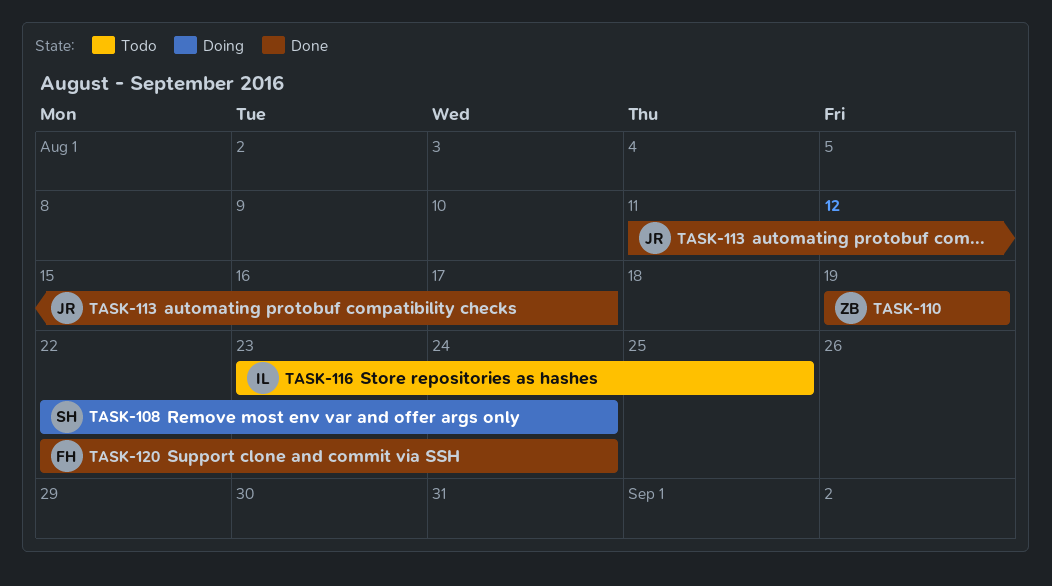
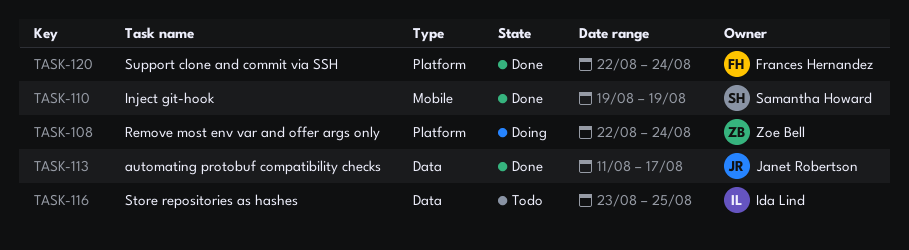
TASK-108, owner: Samantha Howard -> Zoe Bell
TASK-110, owner: Zoe Bell -> Samantha Howard

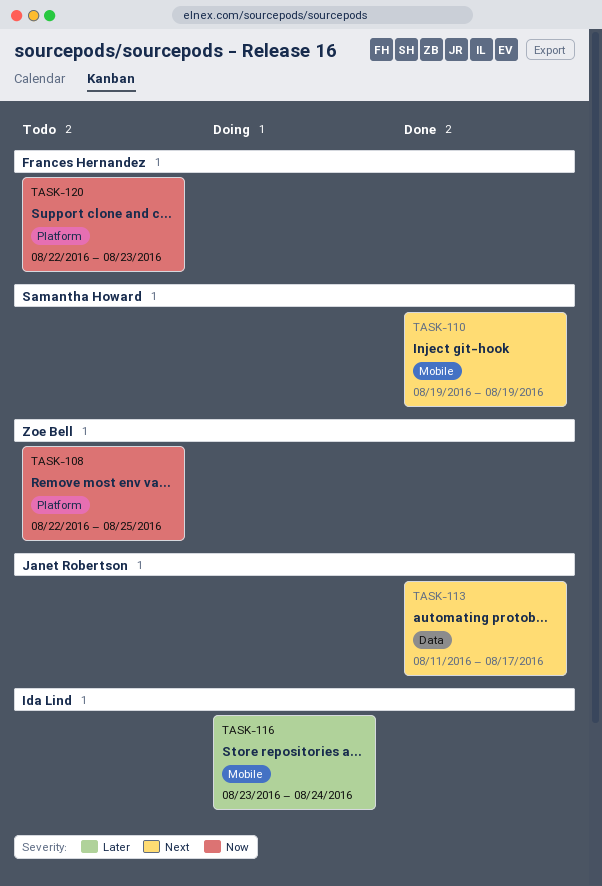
TASK-108, status: Doing -> Todo
TASK-108, due: Aug 24 -> Aug 25
TASK-116, status: Todo -> Doing
TASK-116, label: Data -> Mobile
TASK-116, due: Aug 25 -> Aug 24
TASK-120, status: Done -> Todo
TASK-120, due: Aug 24 -> Aug 23

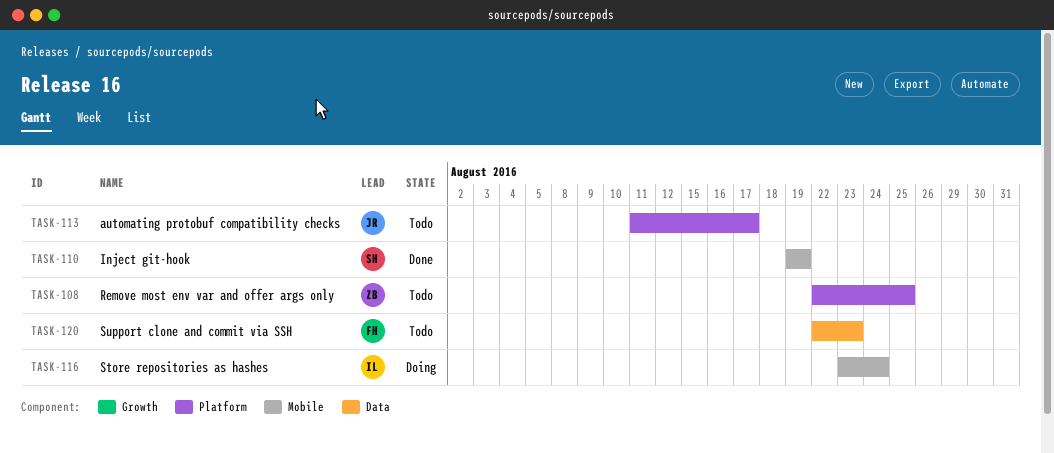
TASK-113, status: Done -> Todo
TASK-113, label: Data -> Platform
TASK-120, label: Platform -> Data

